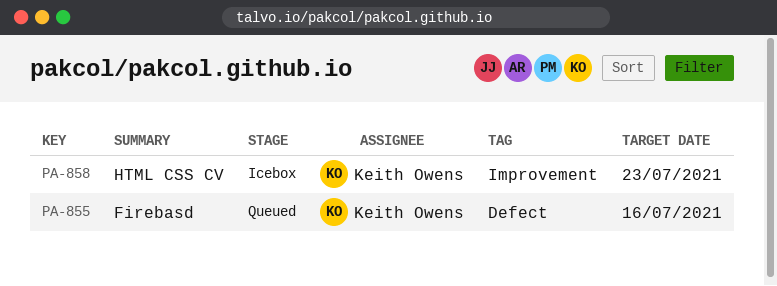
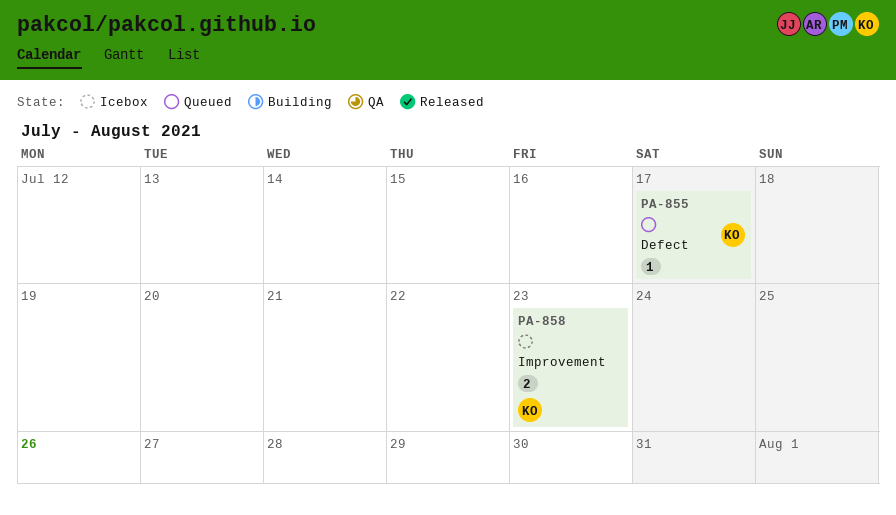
PA-855, due: Jul 16 -> Jul 17

